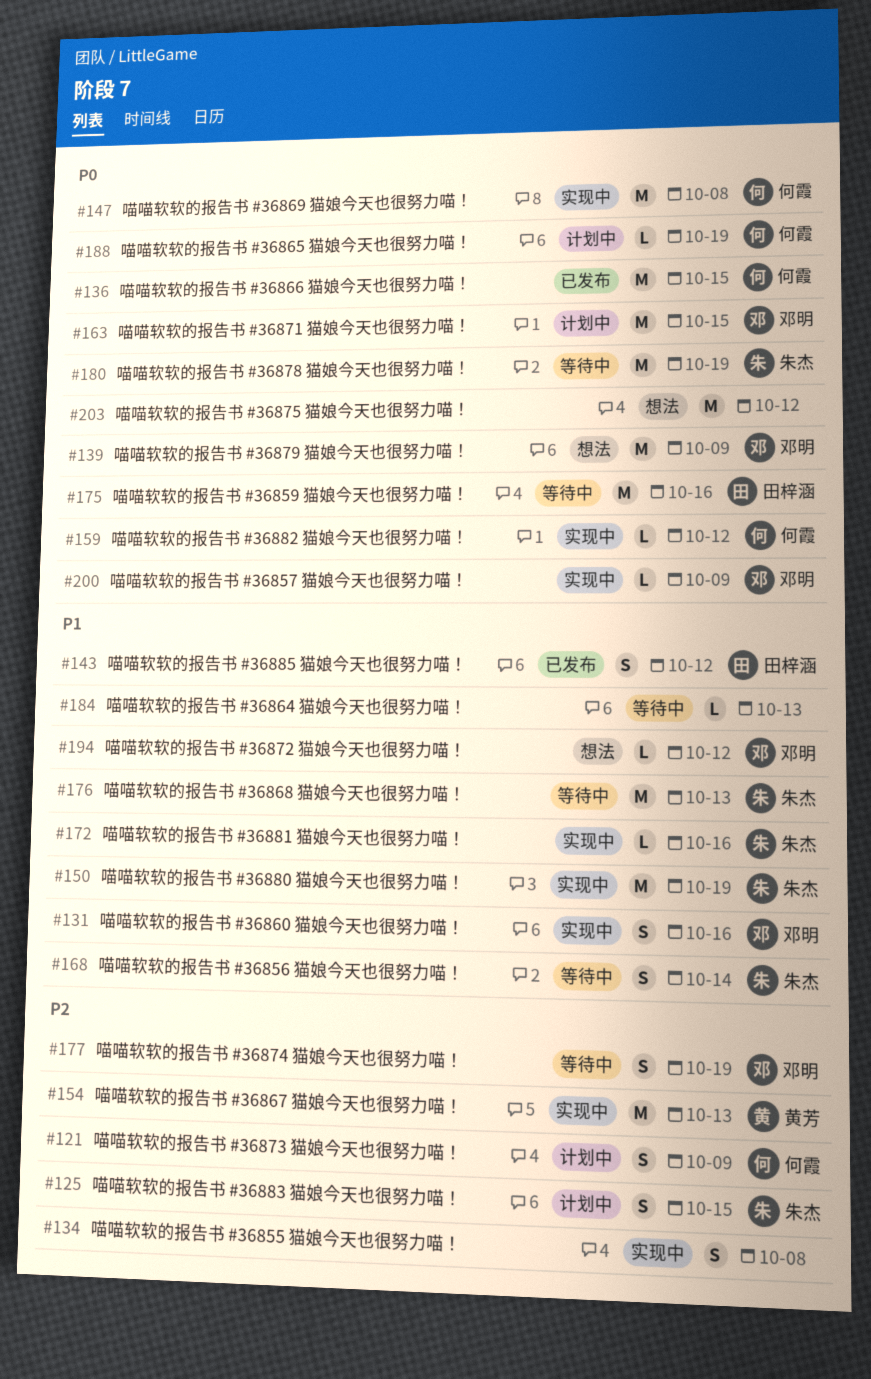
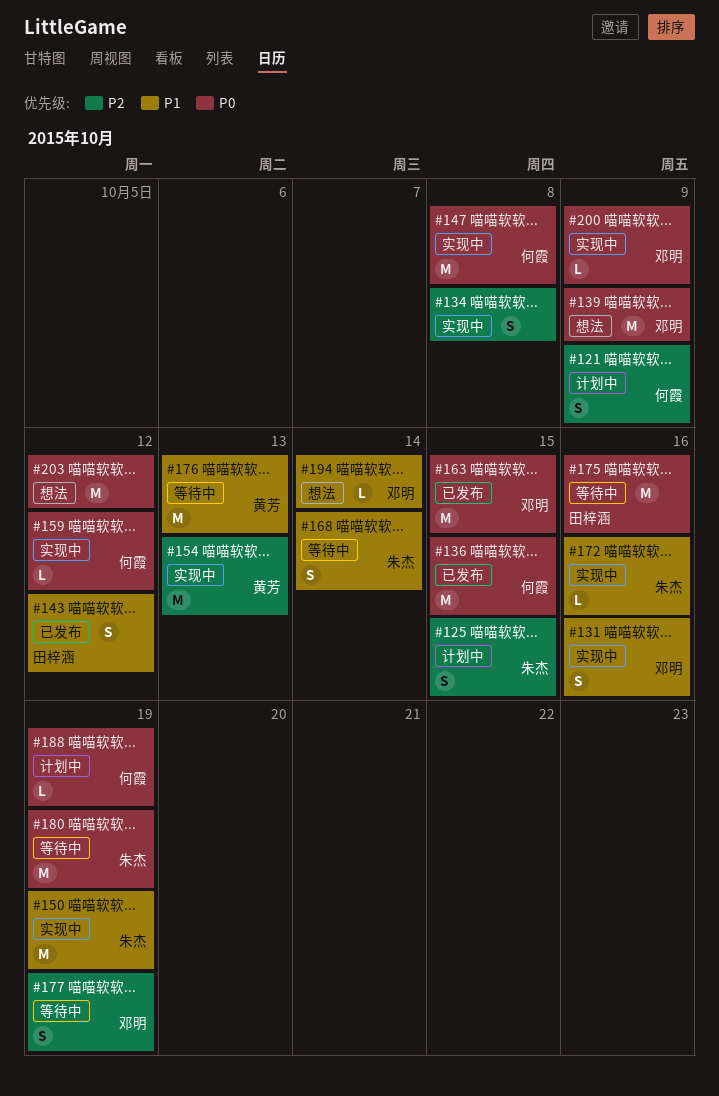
#163, status: 计划中 -> 已发布
#176, owner: 朱杰 -> 黄芳
#184: present -> none
#194, due: Oct 12 -> Oct 14

